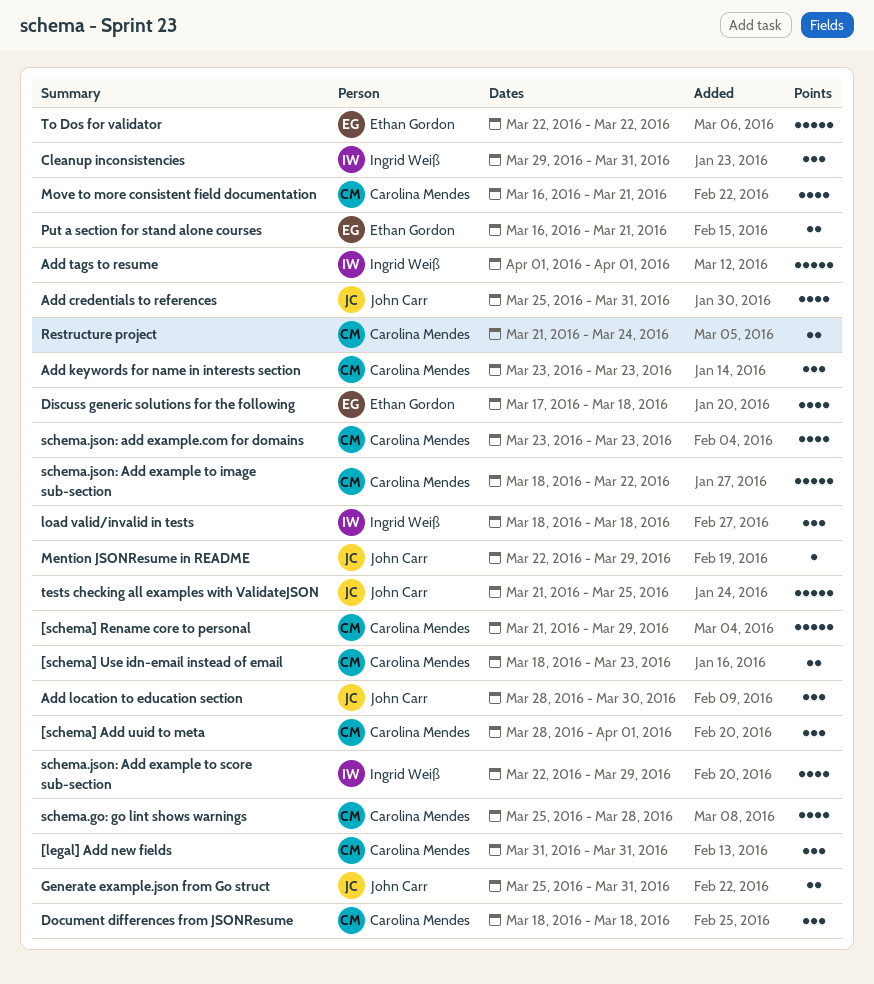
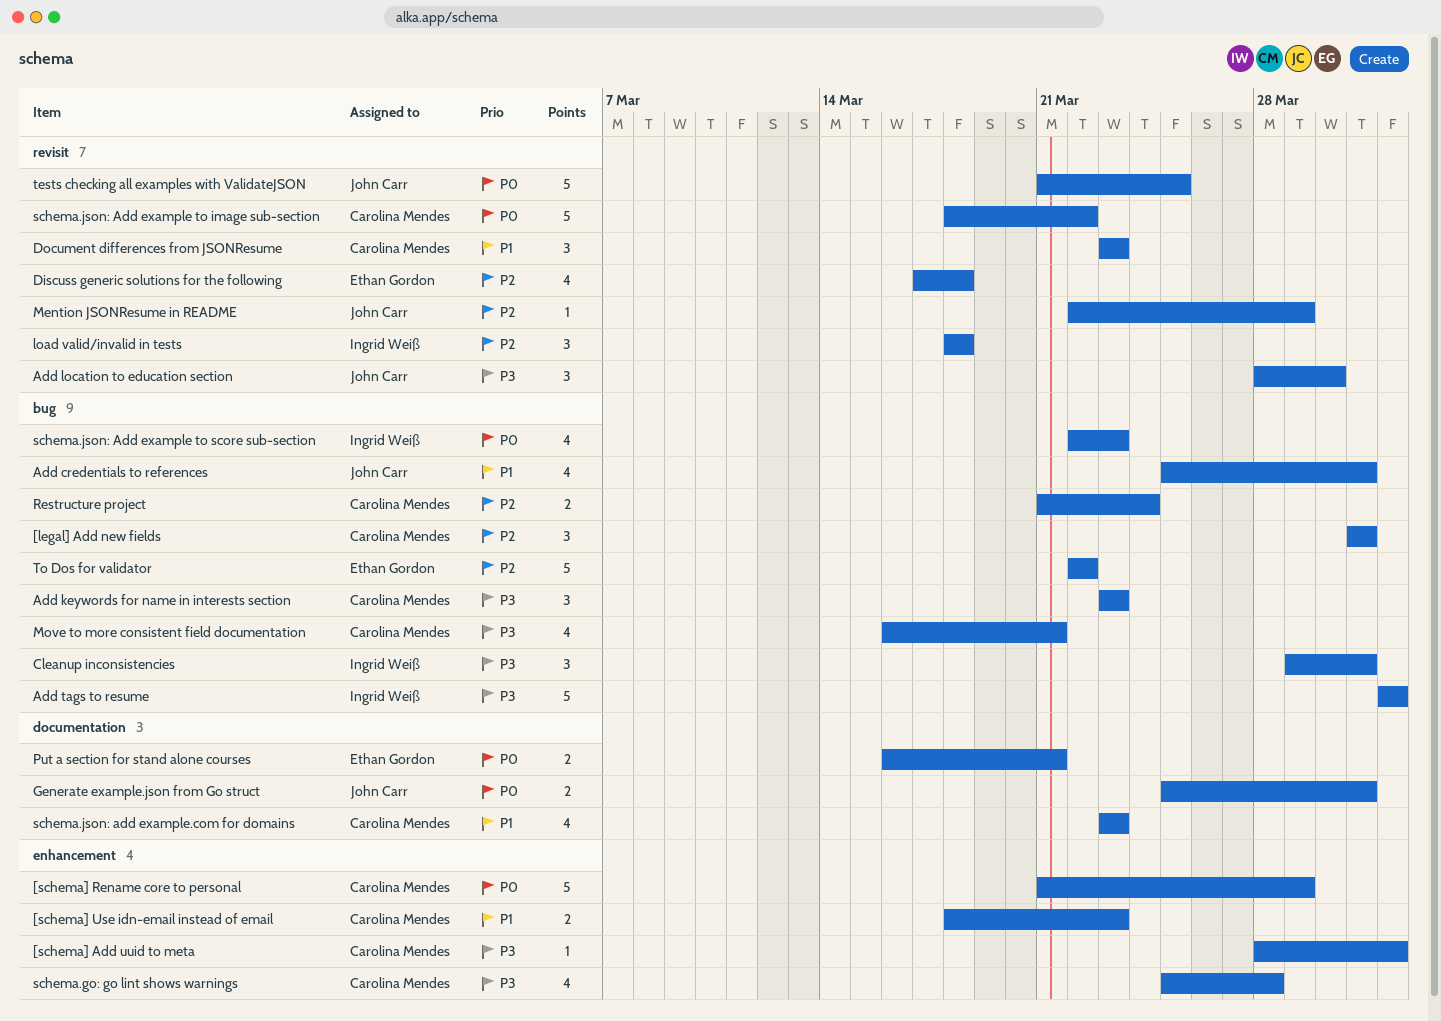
[schema] Add uuid to meta, estimate: 3 -> 1
Document differences from JSONResume, start: Mar 18 -> Mar 23
Document differences from JSONResume, due: Mar 18 -> Mar 23
schema.json: Add example to score sub-section, due: Mar 29 -> Mar 23

